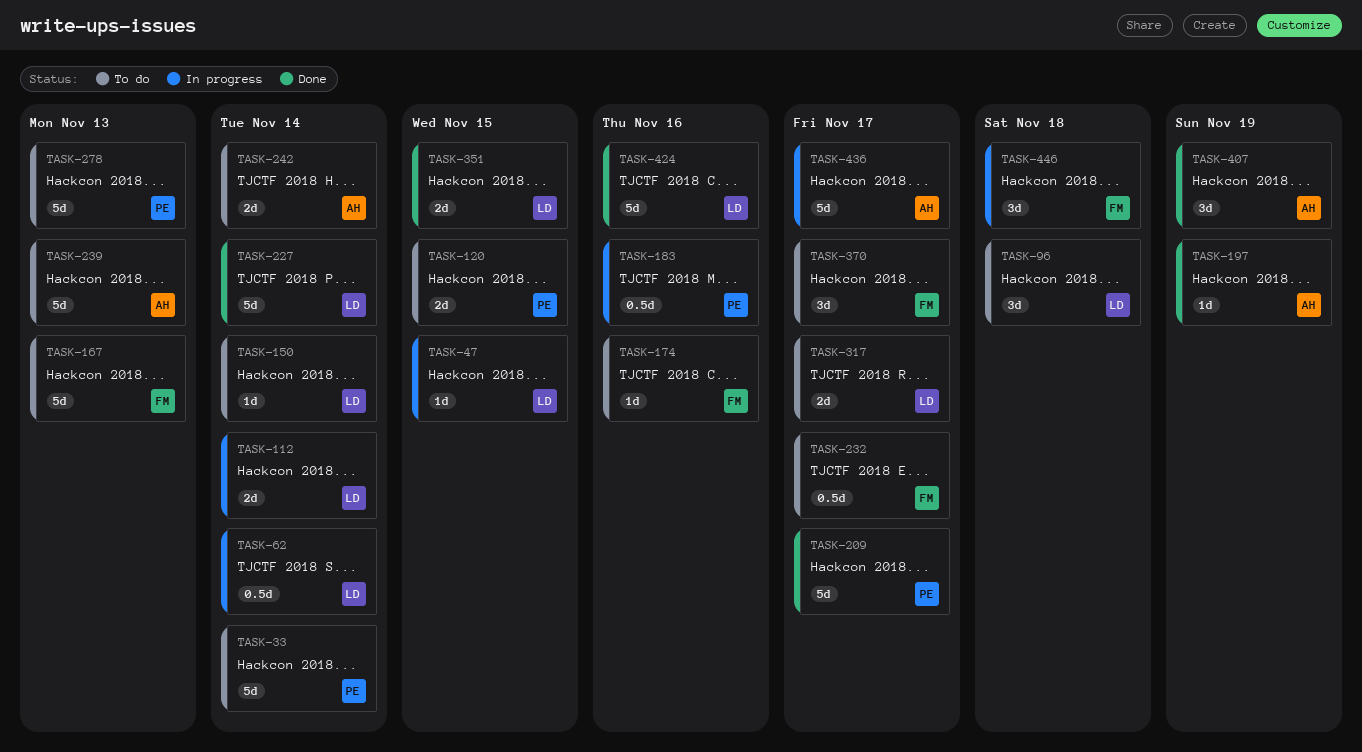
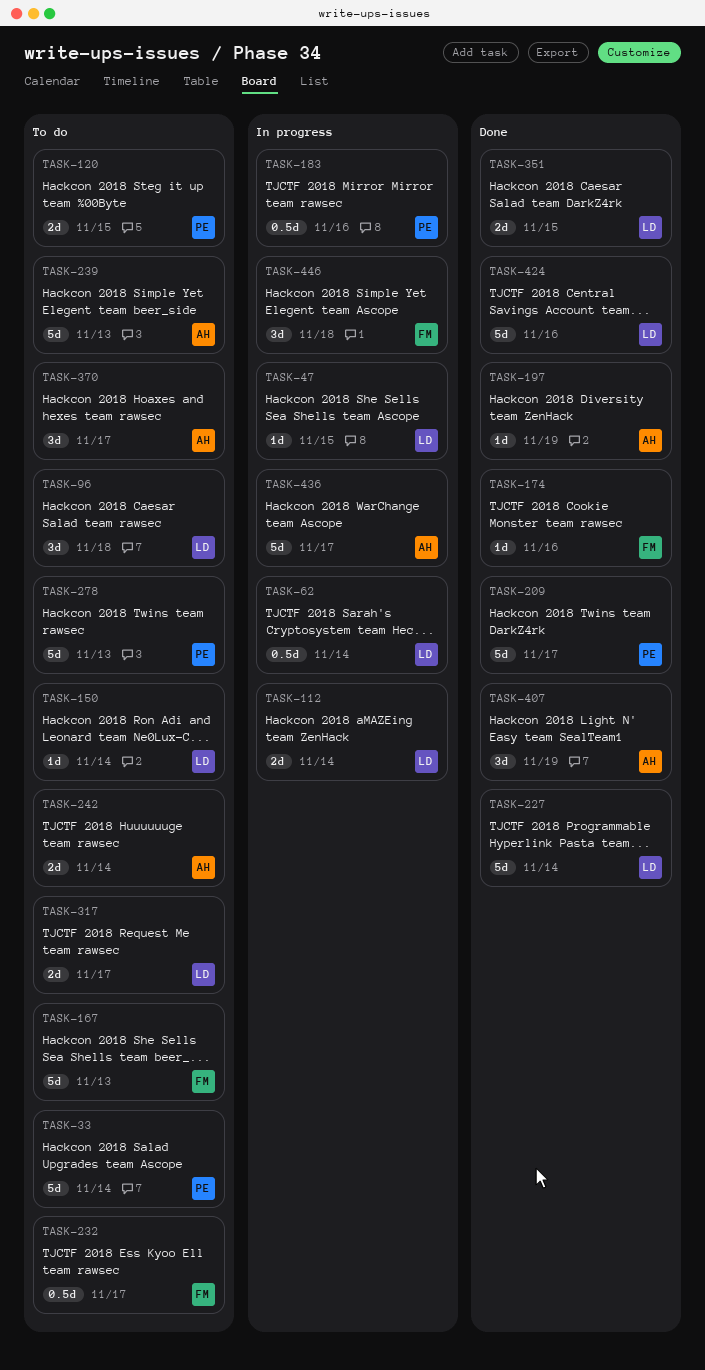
TASK-174, status: To do -> Done
TASK-370, owner: FM -> AH

